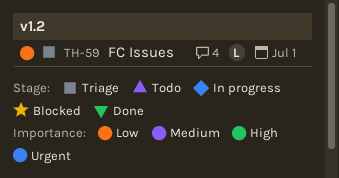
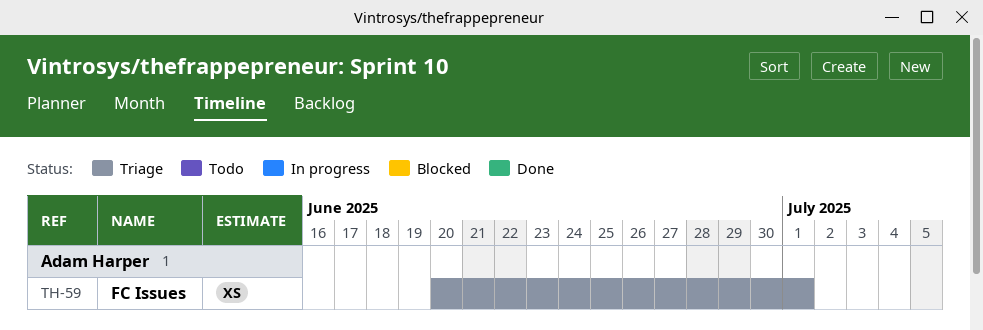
TH-59, estimate: L -> XS

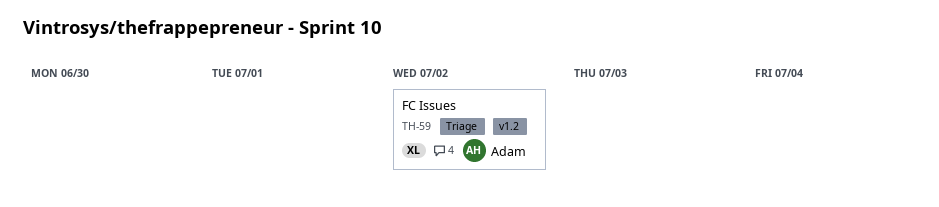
TH-59, estimate: XS -> XL
TH-59, due: Jul 1 -> Jul 2

